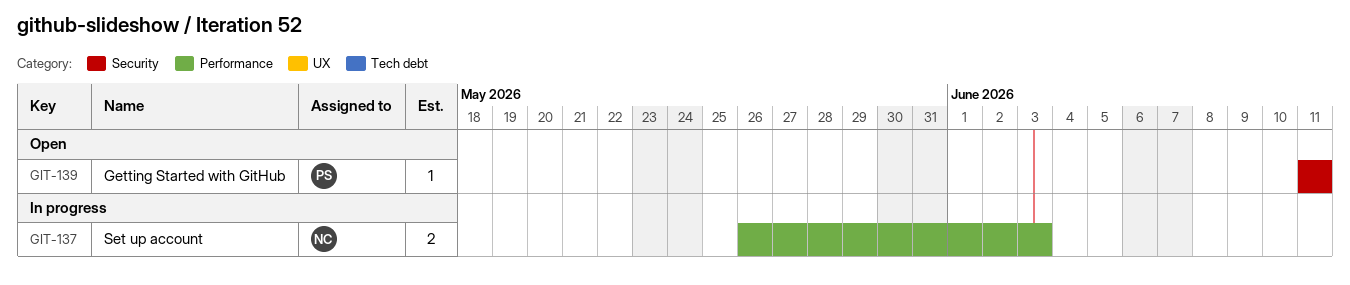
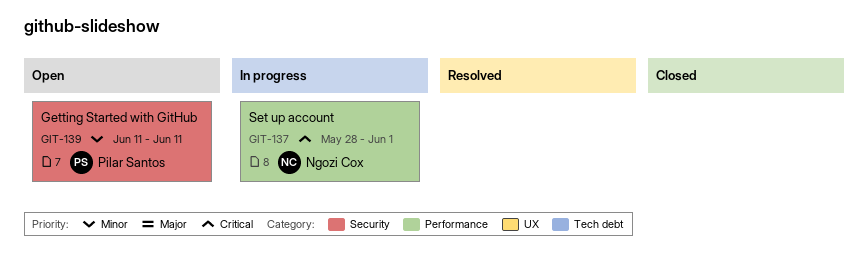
GIT-137, start: May 26 -> May 28
GIT-137, due: Jun 3 -> Jun 1

